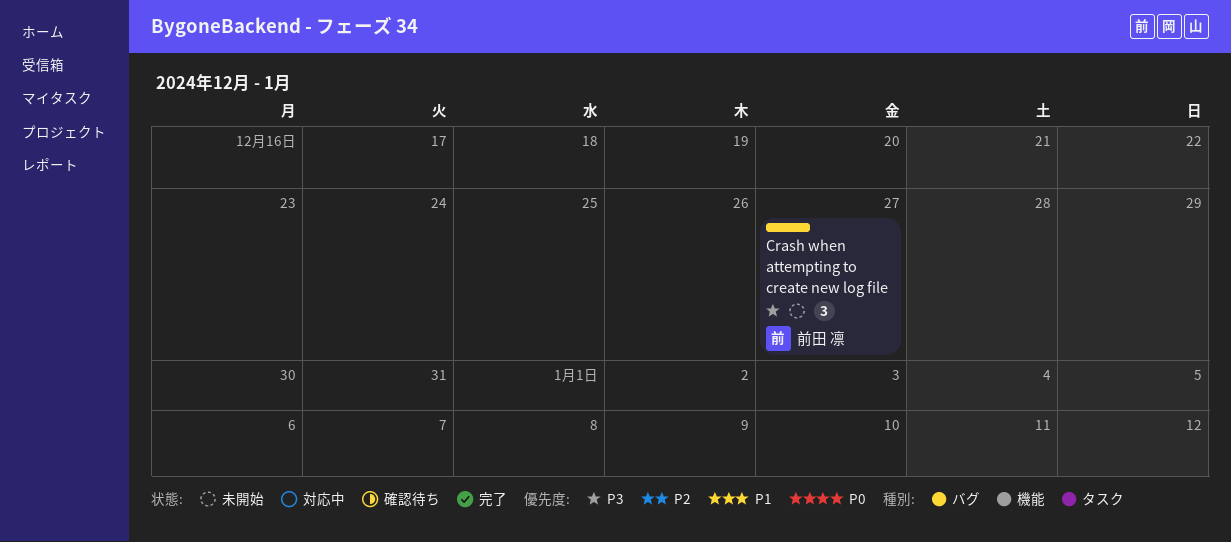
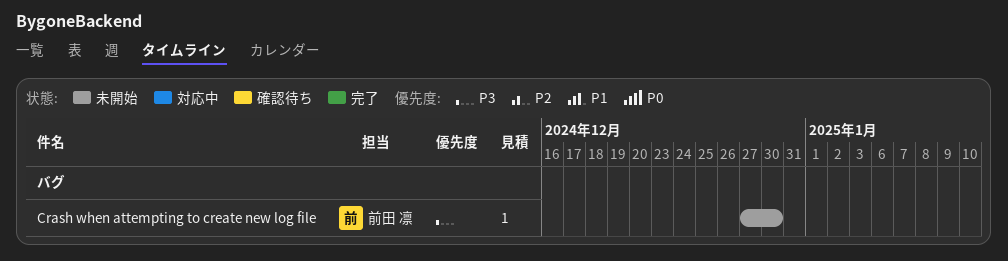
Crash when attempting to create new log file, estimate: 3 -> 1
Crash when attempting to create new log file, due: Dec 27 -> Dec 30

